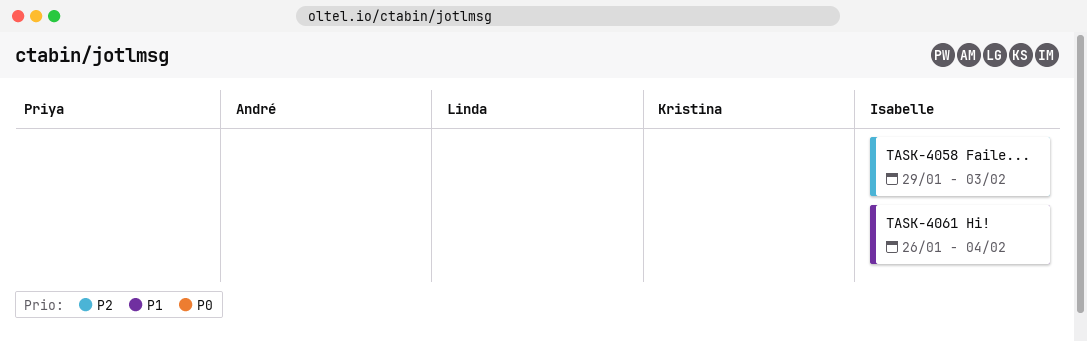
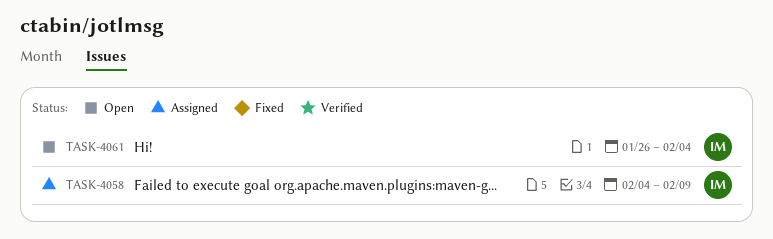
TASK-4058, start: Jan 29 -> Feb 4
TASK-4058, due: Feb 3 -> Feb 9

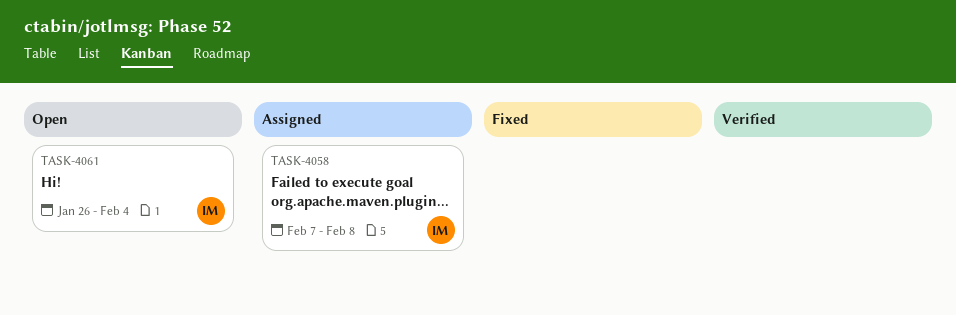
TASK-4058, start: Feb 4 -> Feb 7
TASK-4058, due: Feb 9 -> Feb 8

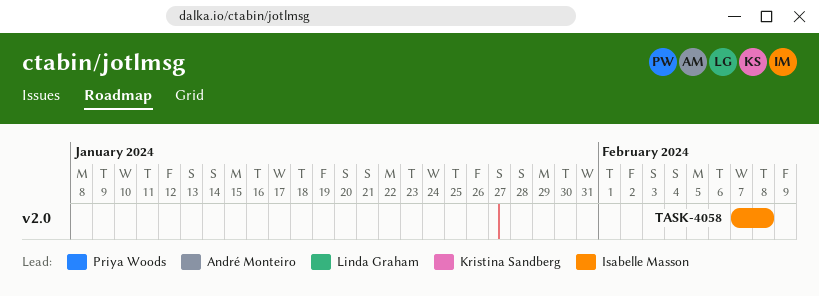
TASK-4061: present -> none

